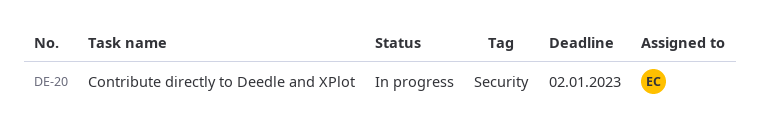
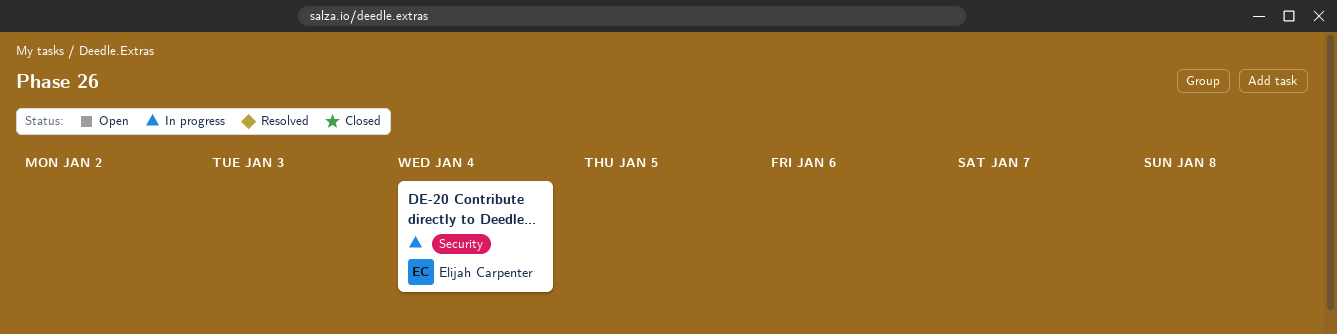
DE-20, due: Jan 2 -> Jan 4

